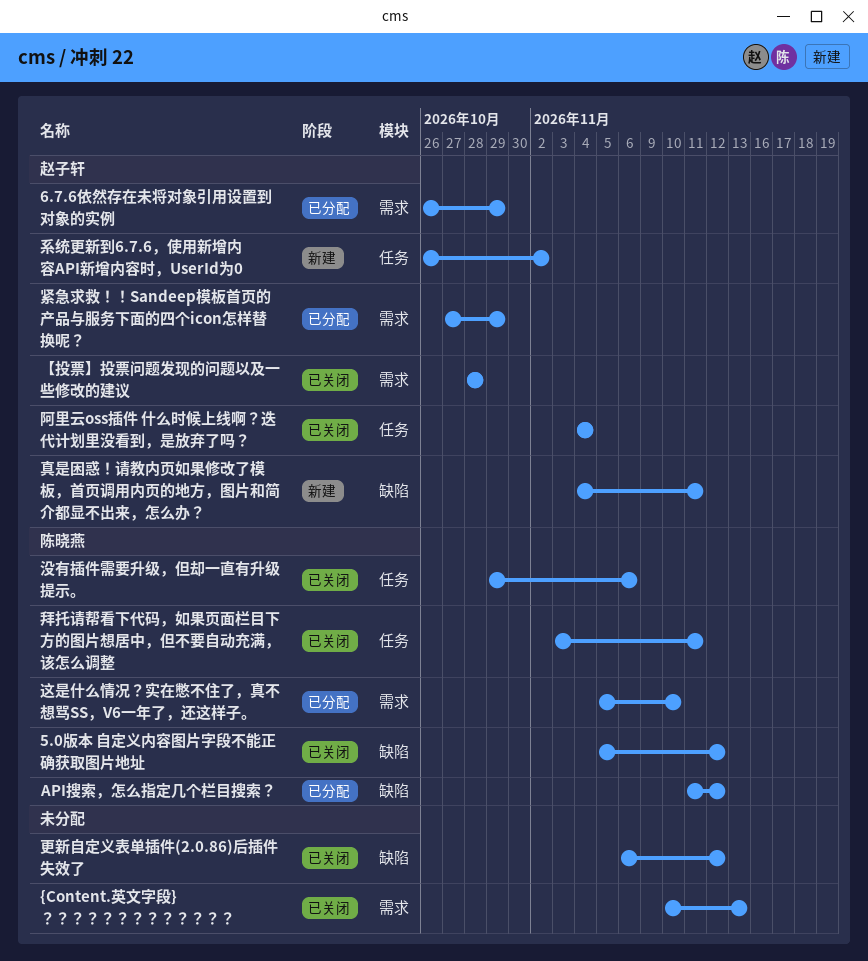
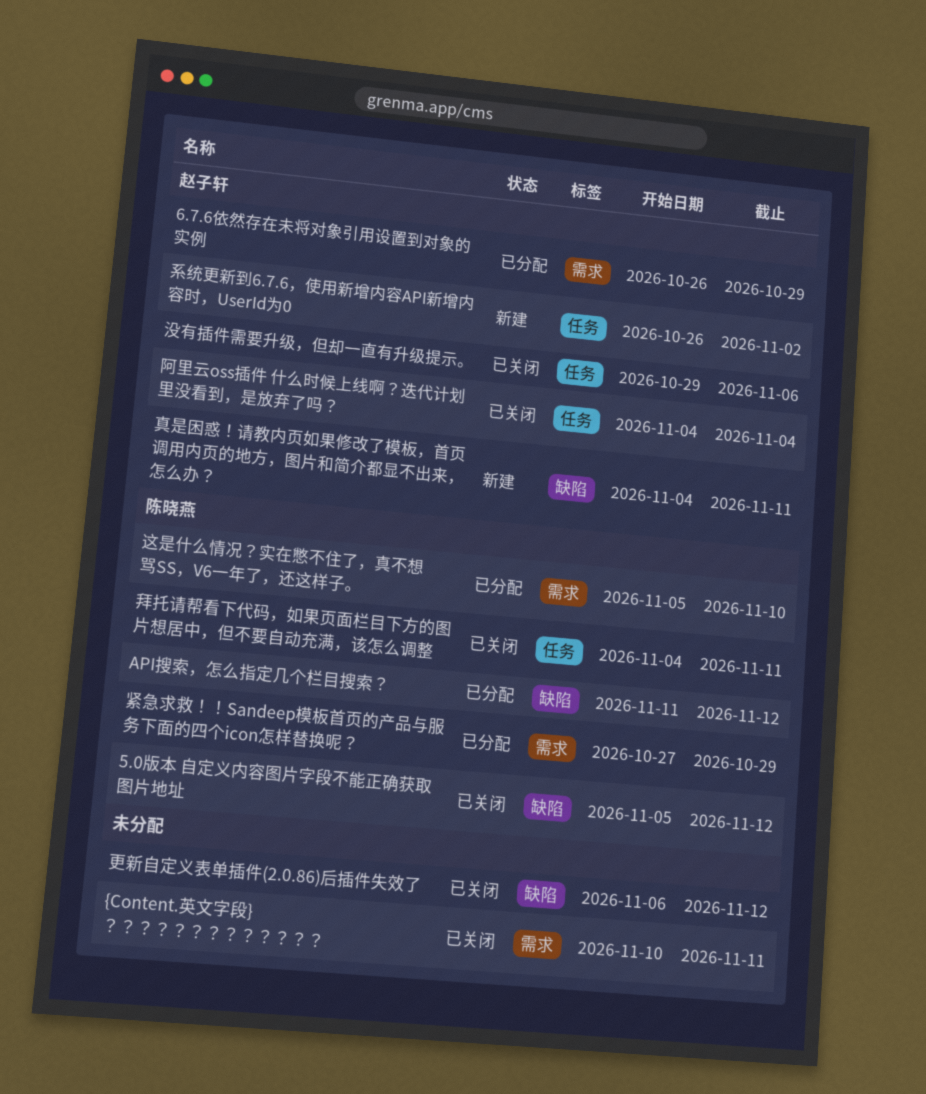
{Content.英文字段} ？？？？？？？？？？？？？, due: Nov 13 -> Nov 11
【投票】投票问题发现的问题以及一些修改的建议: present -> none
拜托请帮看下代码，如果页面栏目下方的图片想居中，但不要自动充满，该怎么调整, start: Nov 3 -> Nov 4
没有插件需要升级，但却一直有升级提示。, owner: 陈晓燕 -> 赵子轩
紧急求救！！Sandeep模板首页的产品与服务下面的四个icon怎样替换呢？, owner: 赵子轩 -> 陈晓燕

